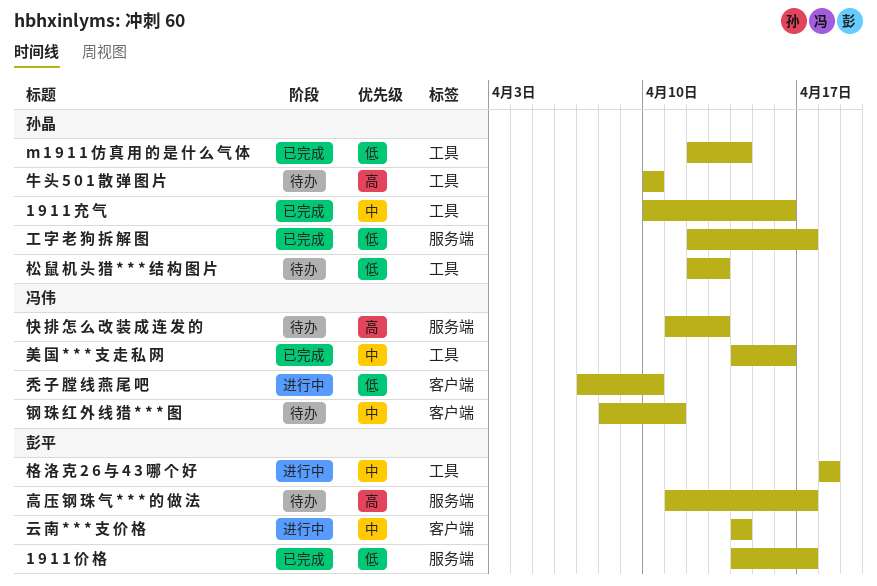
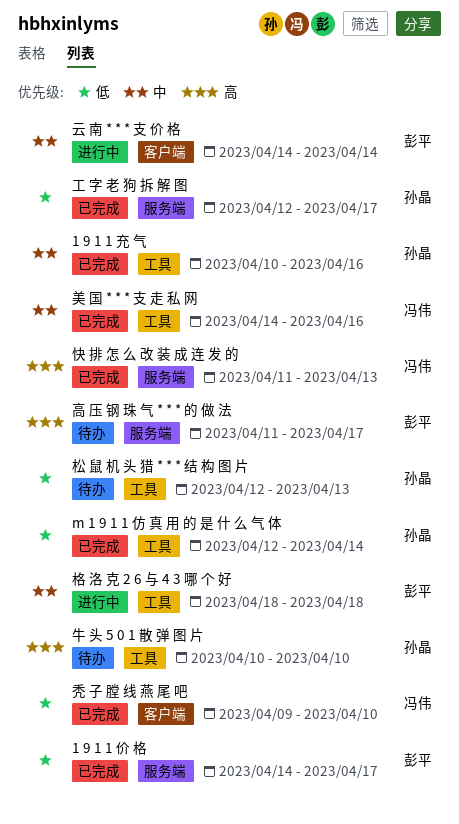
快 排 怎 么 改 装 成 连 发 的, status: 待办 -> 已完成
秃 子 膛 线 燕 尾 吧, status: 进行中 -> 已完成
秃 子 膛 线 燕 尾 吧, start: Apr 7 -> Apr 9
钢 珠 红 外 线 猎 * * * 图: present -> none

